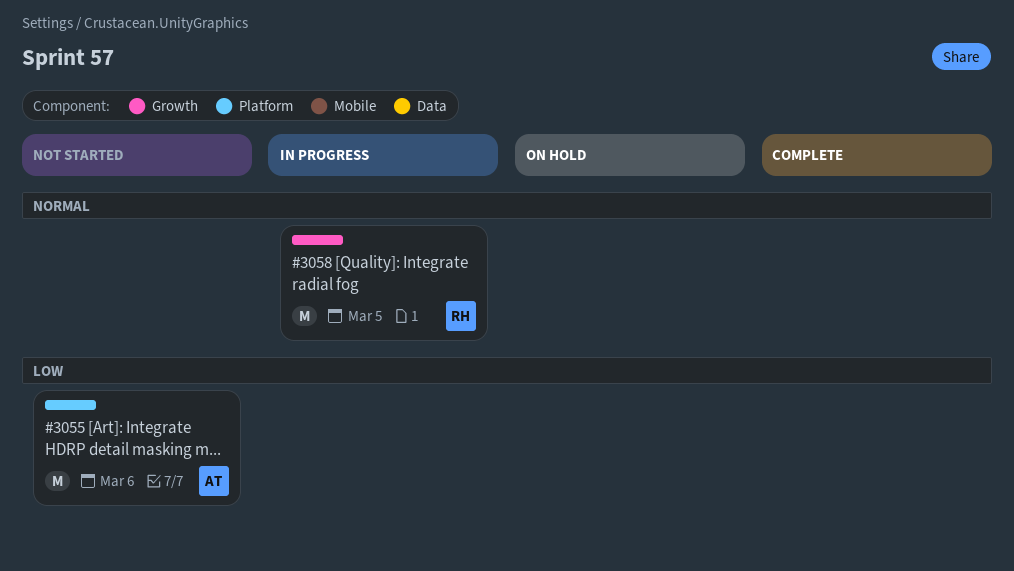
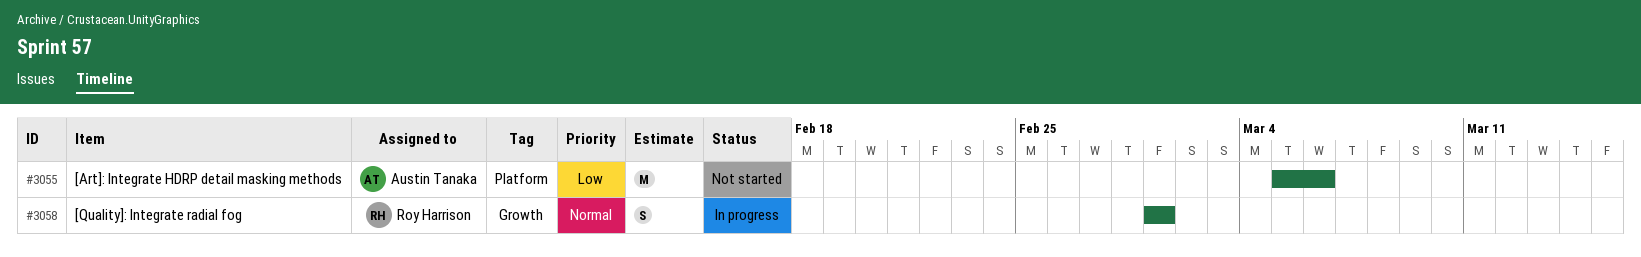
#3058, estimate: M -> S
#3058, due: Mar 5 -> Mar 1

